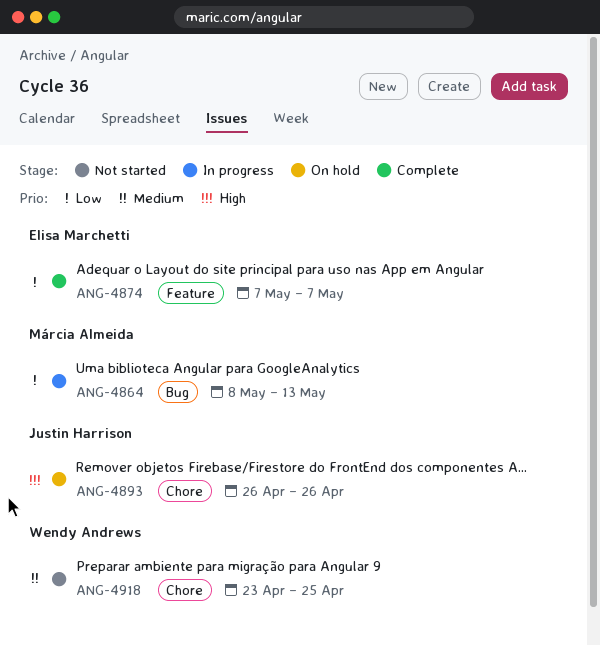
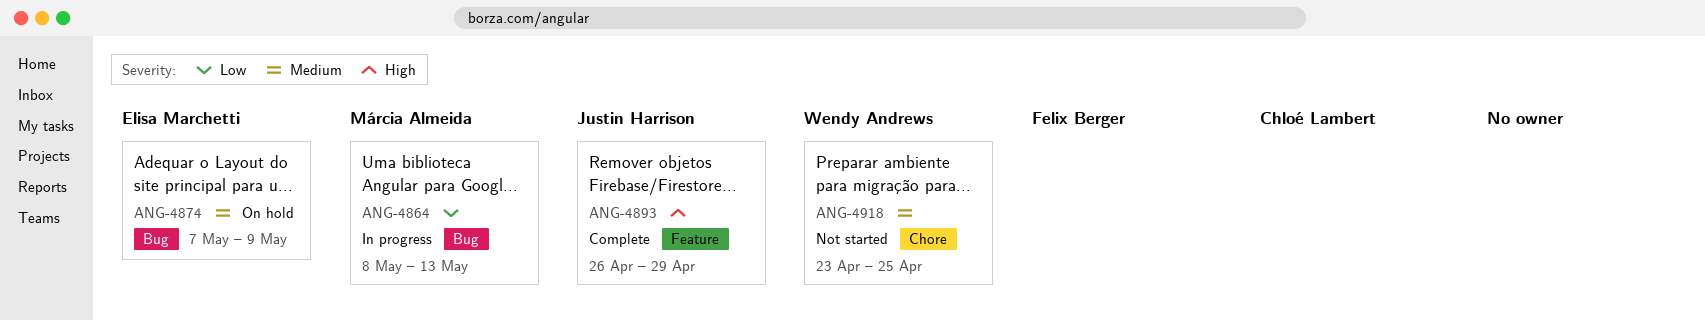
ANG-4874, status: Complete -> On hold
ANG-4874, priority: Low -> Medium
ANG-4874, label: Feature -> Bug
ANG-4874, due: May 7 -> May 9
ANG-4893, status: On hold -> Complete
ANG-4893, label: Chore -> Feature
ANG-4893, due: Apr 26 -> Apr 29

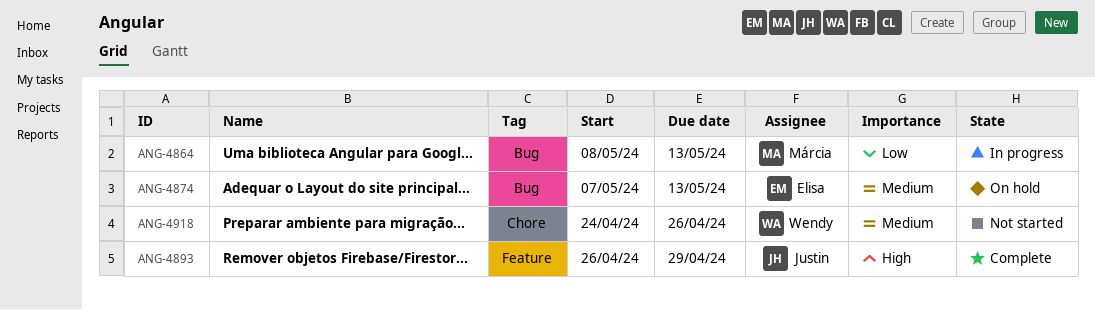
ANG-4874, due: May 9 -> May 13
ANG-4918, start: Apr 23 -> Apr 24
ANG-4918, due: Apr 25 -> Apr 26

